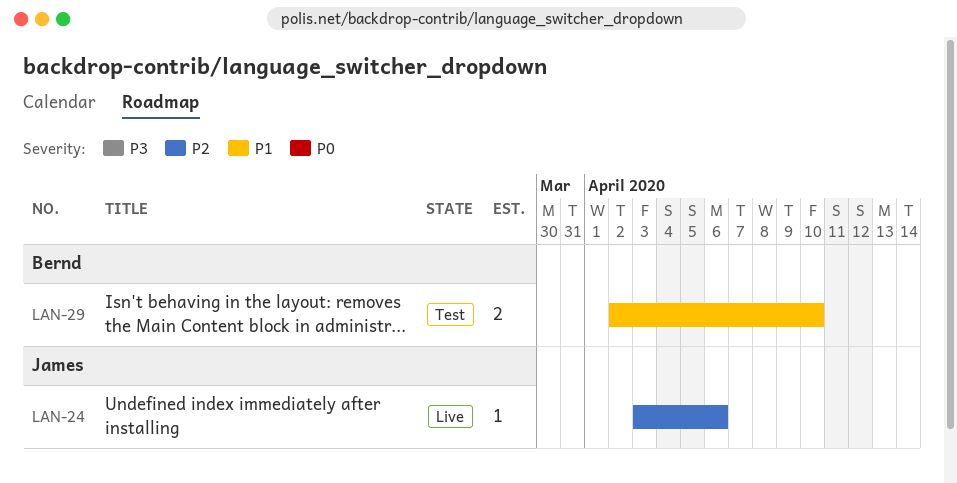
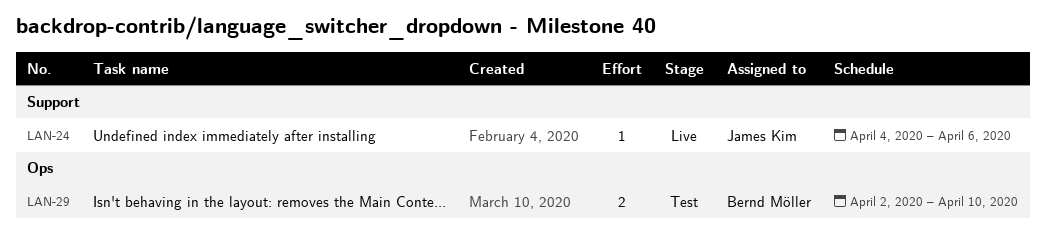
LAN-24, start: Apr 3 -> Apr 4

